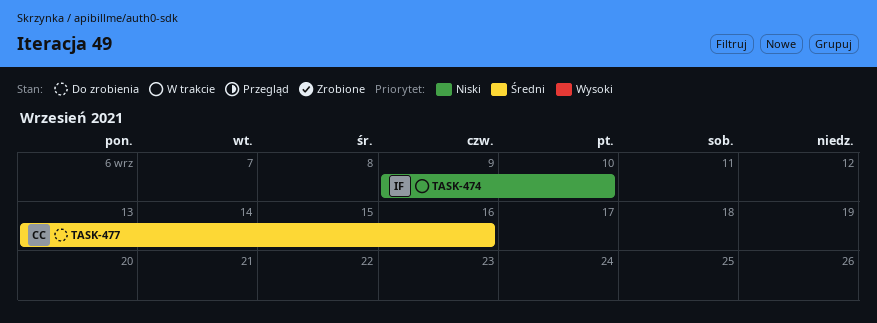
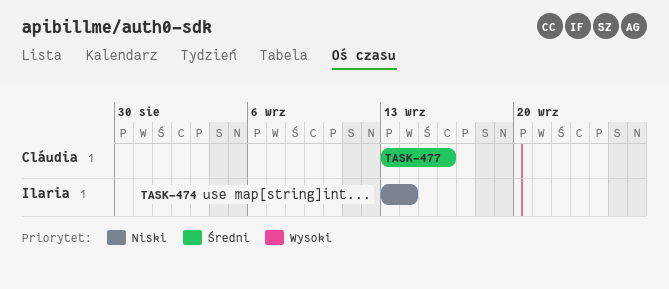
TASK-474, start: Sep 9 -> Sep 13
TASK-474, due: Sep 10 -> Sep 14

